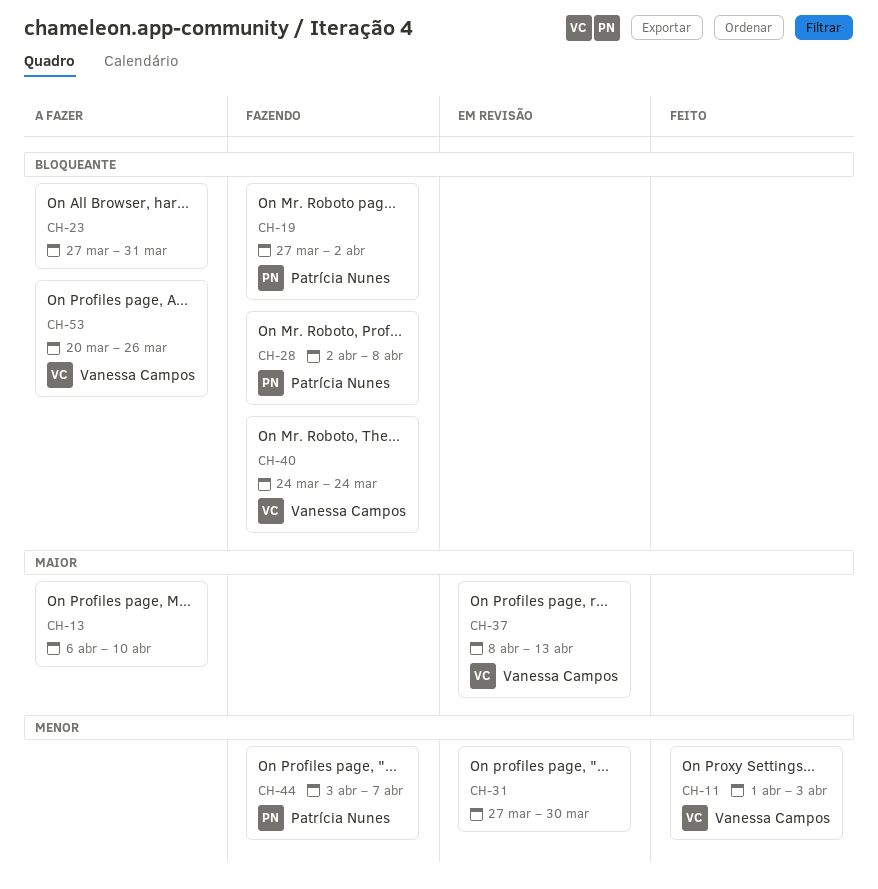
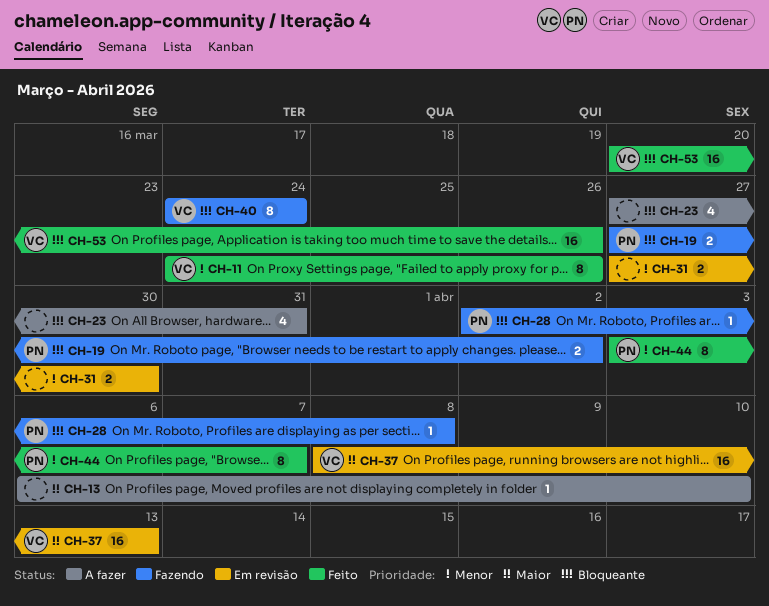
CH-11, start: Apr 1 -> Mar 24
CH-11, due: Apr 3 -> Mar 26
CH-44, status: Fazendo -> Feito
CH-53, status: A fazer -> Feito

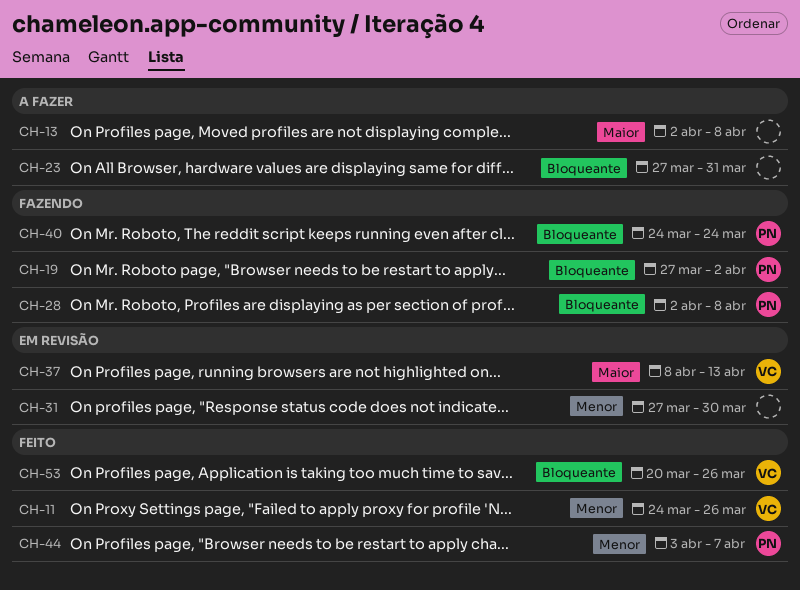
CH-13, start: Apr 6 -> Apr 2
CH-13, due: Apr 10 -> Apr 8
CH-40, owner: VC -> PN

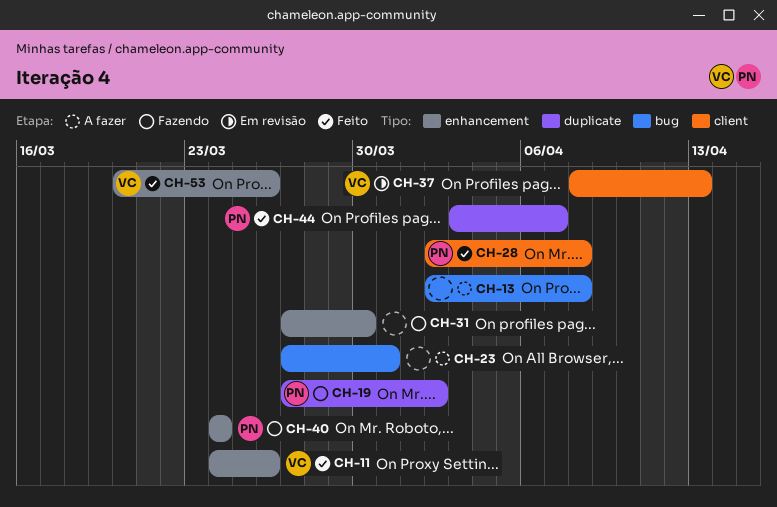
CH-28, status: Fazendo -> Feito
CH-31, status: Em revisão -> Fazendo

